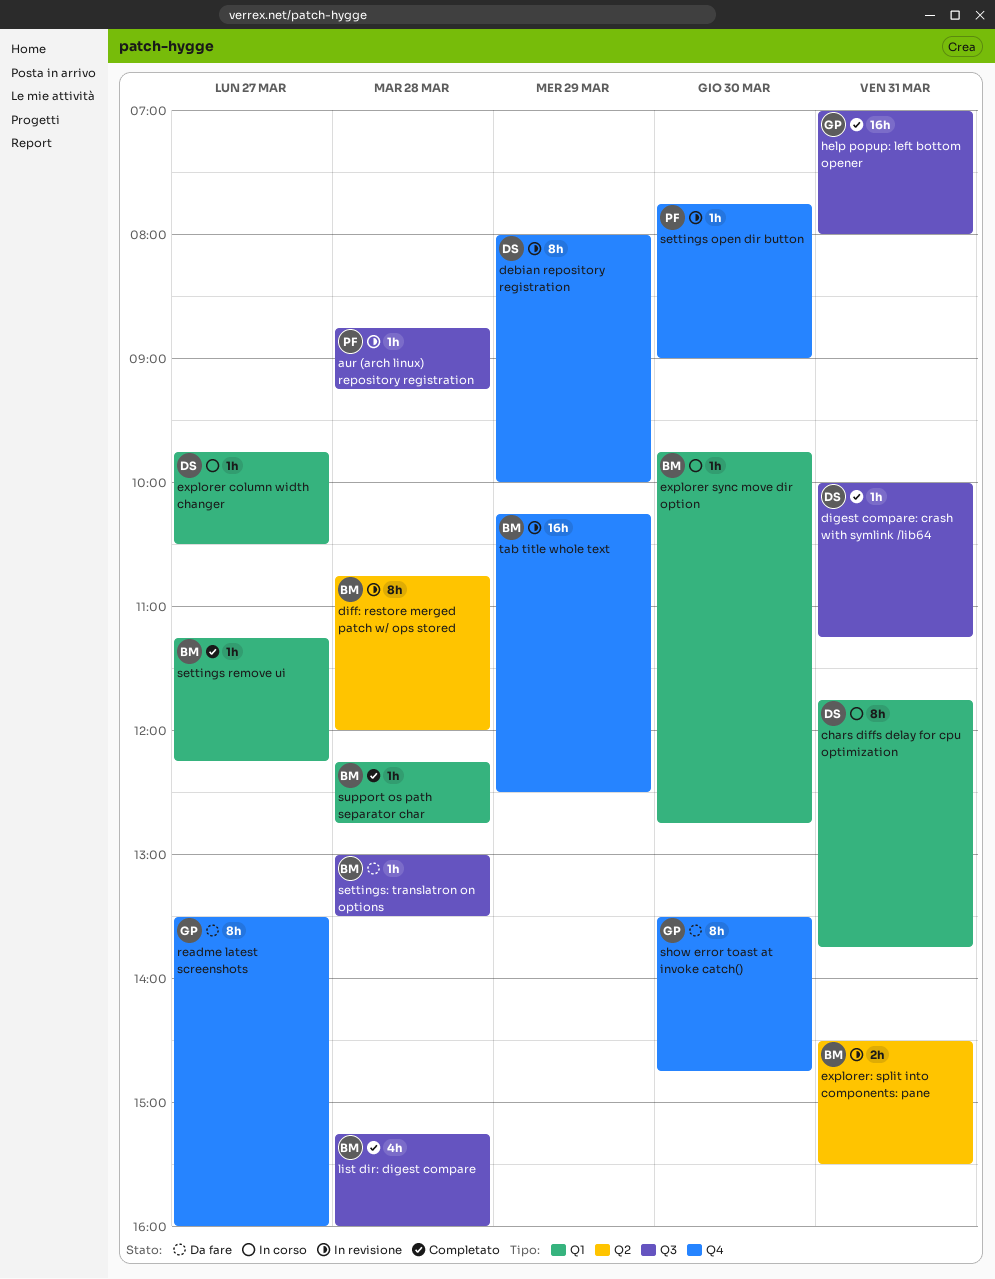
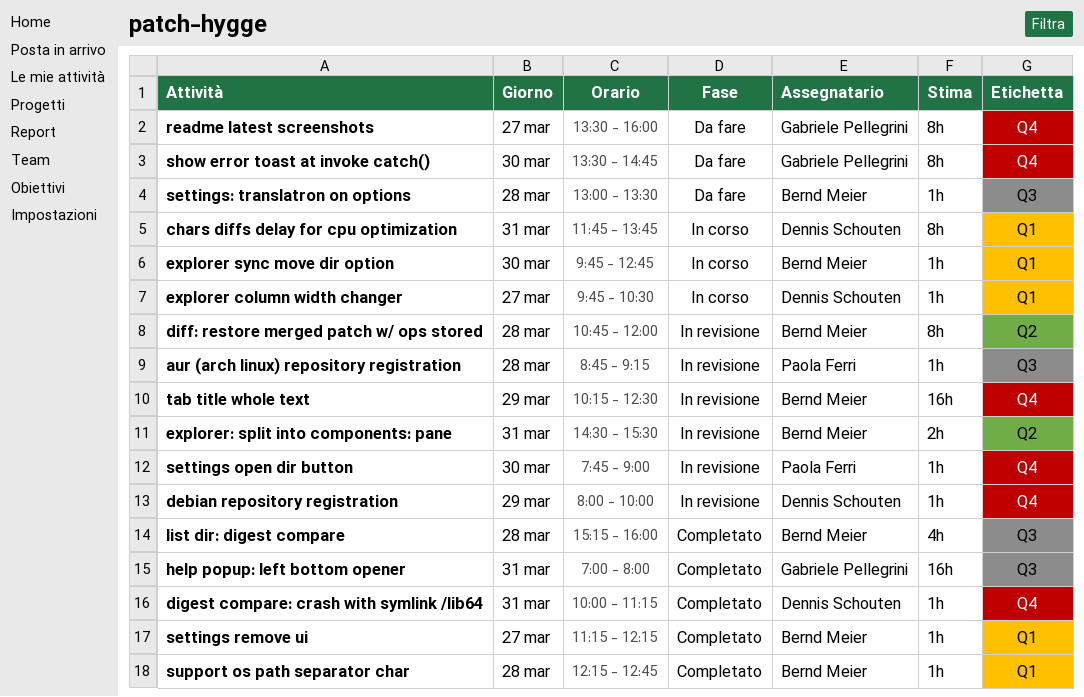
debian repository registration, estimate: 8h -> 1h
digest compare: crash with symlink /lib64, label: Q3 -> Q4

